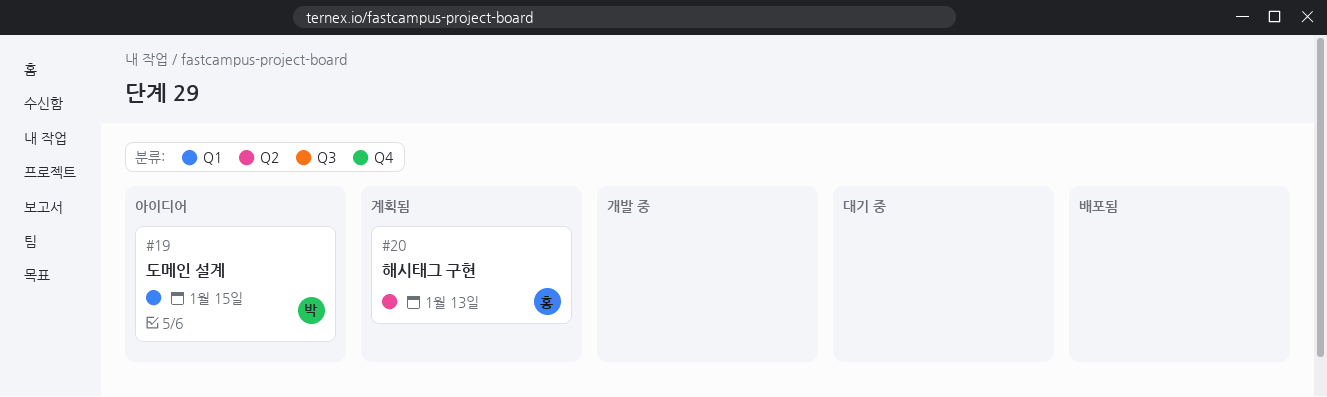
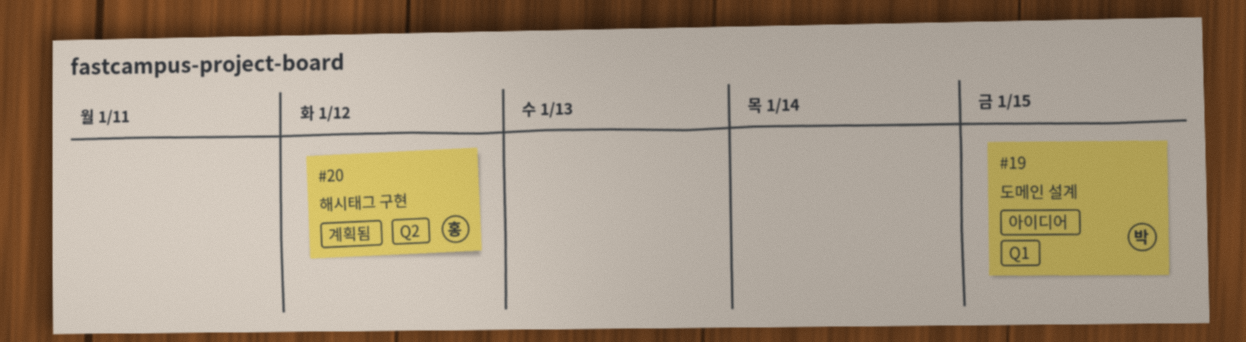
#20, due: Jan 13 -> Jan 12

